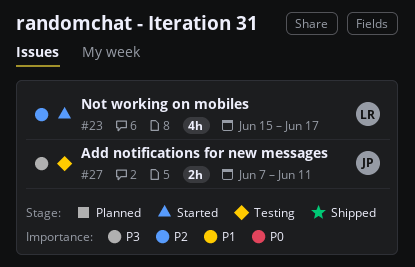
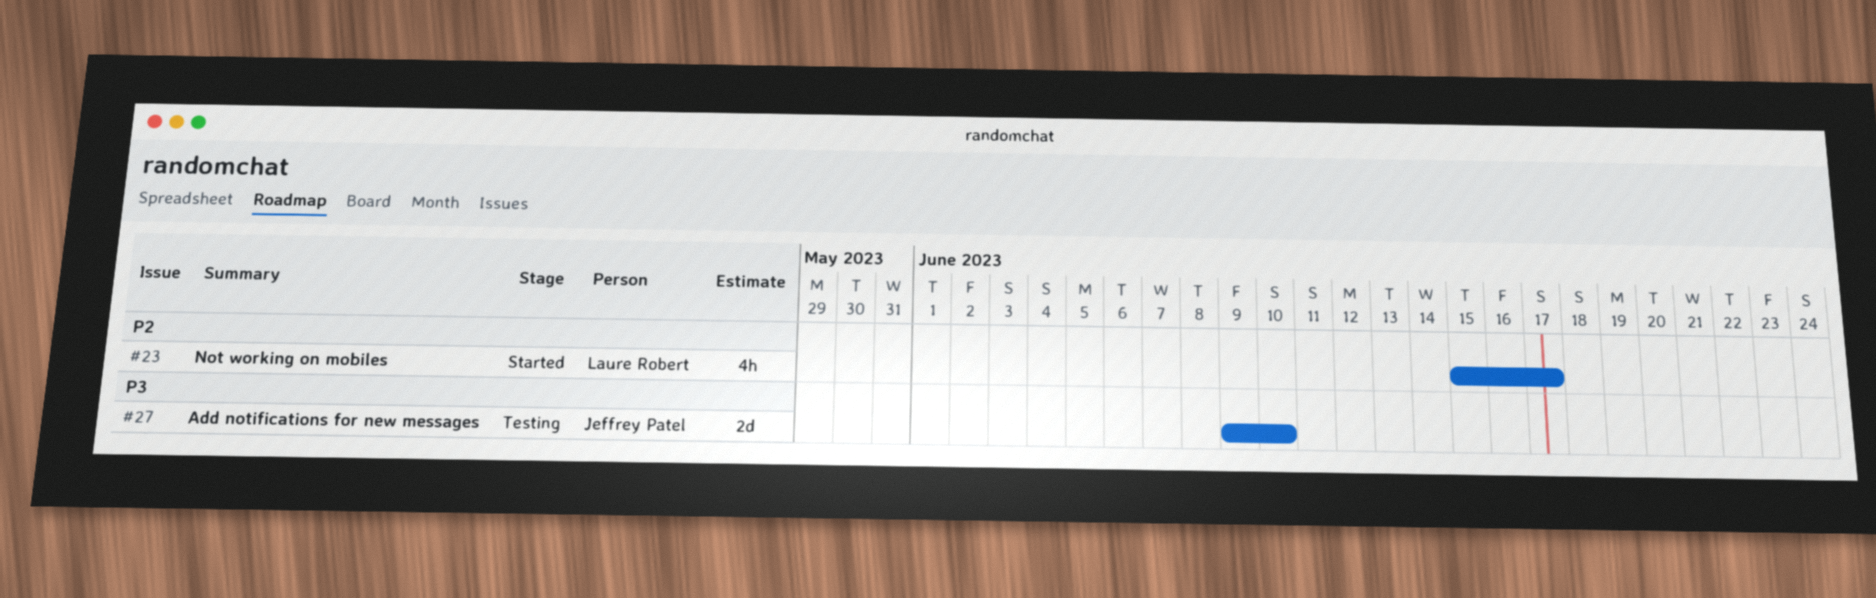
#27, estimate: 2h -> 2d
#27, start: Jun 7 -> Jun 9
#27, due: Jun 11 -> Jun 10

